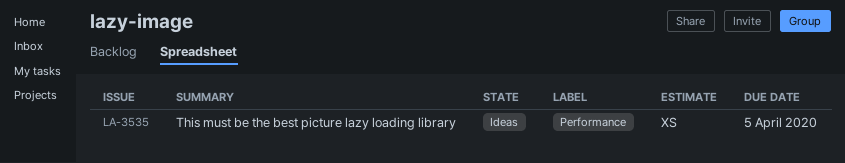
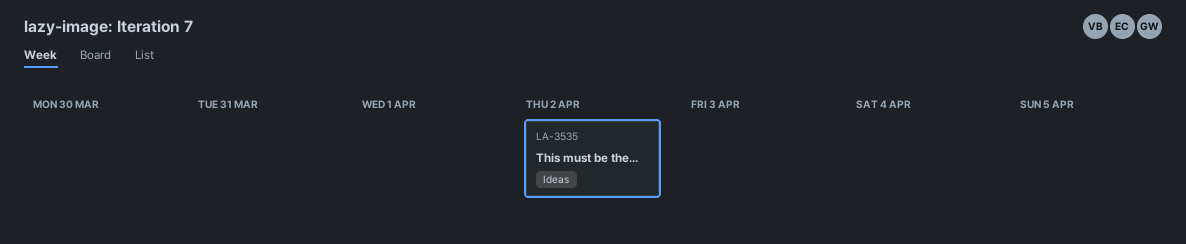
LA-3535, due: Apr 5 -> Apr 2

